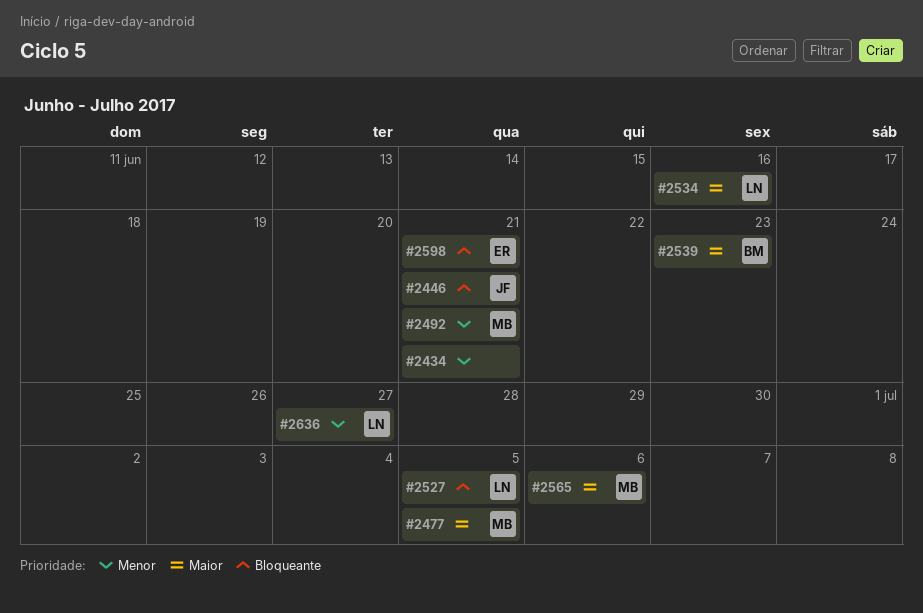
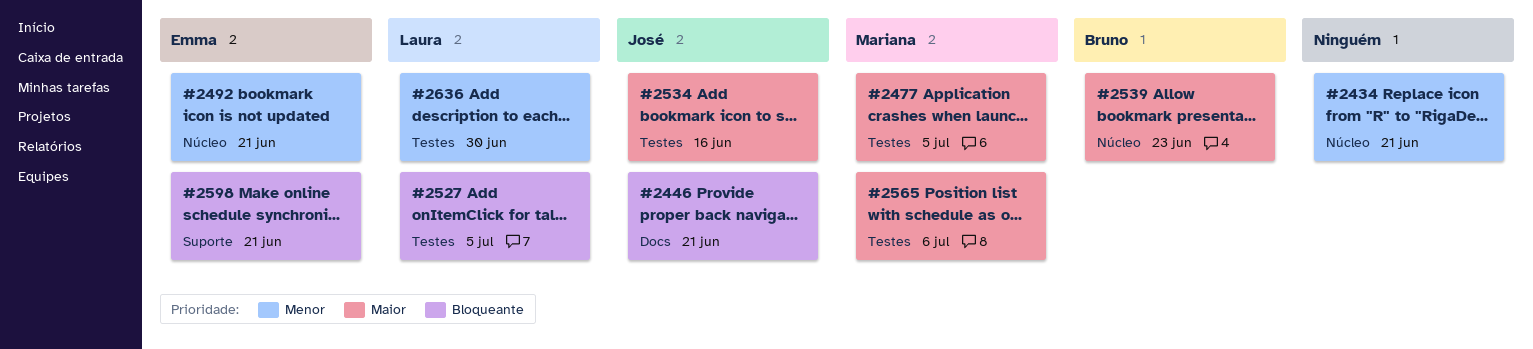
#2492, owner: Mariana -> Emma
#2534, owner: Laura -> José
#2636, due: Jun 27 -> Jun 30

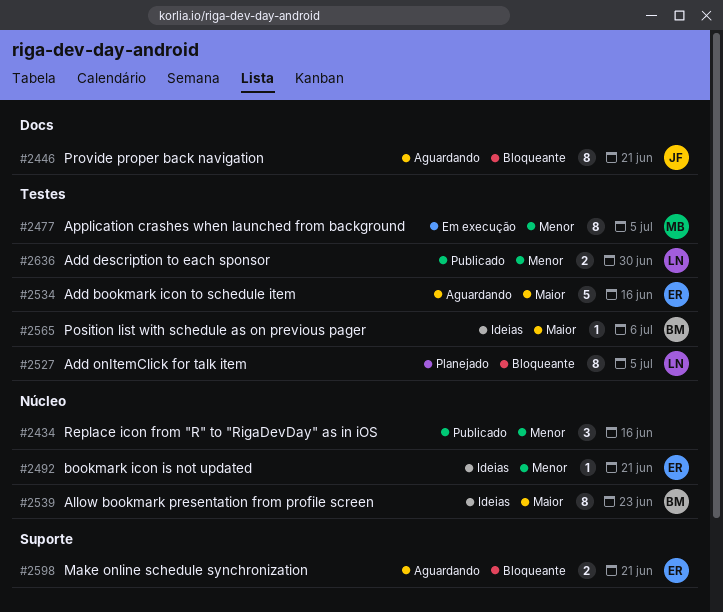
#2434, due: Jun 21 -> Jun 16
#2477, priority: Maior -> Menor
#2534, owner: José -> Emma
#2565, owner: Mariana -> Bruno

